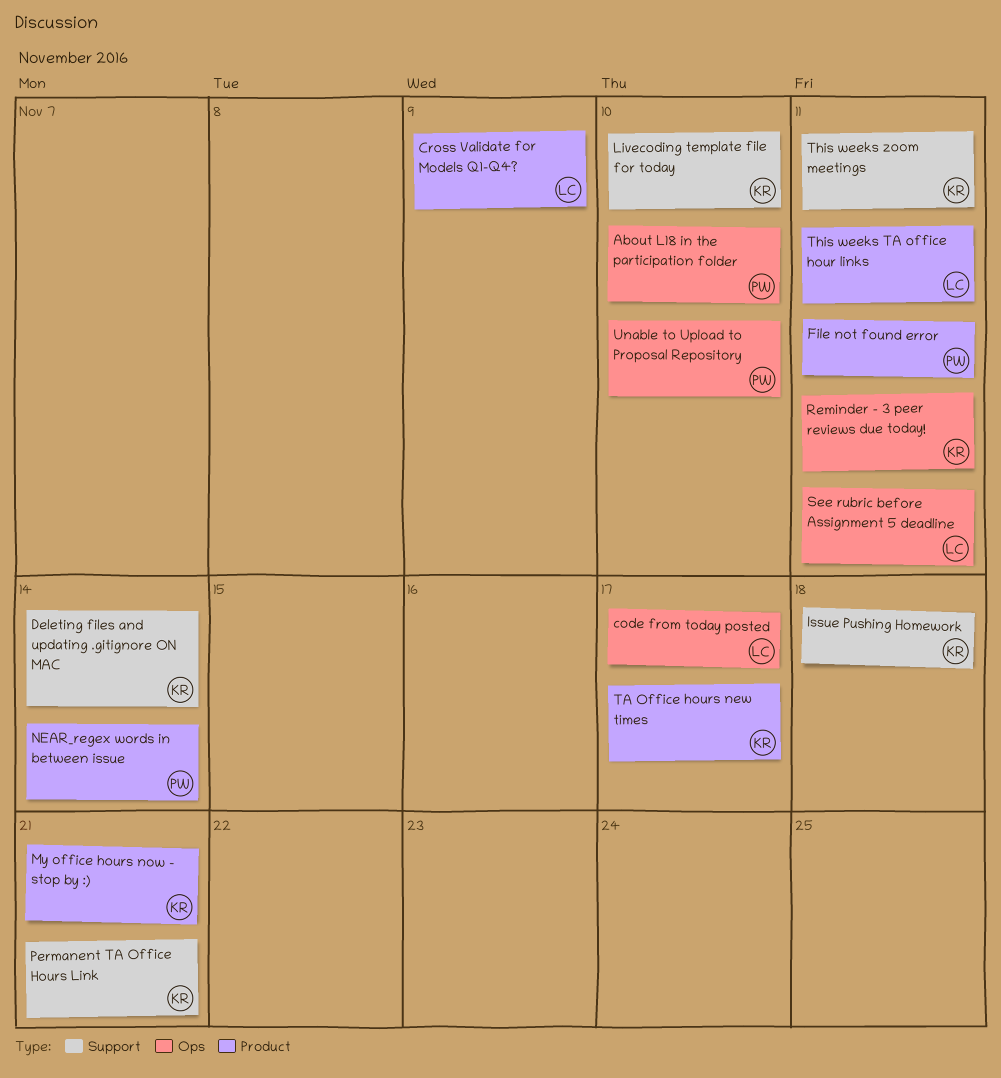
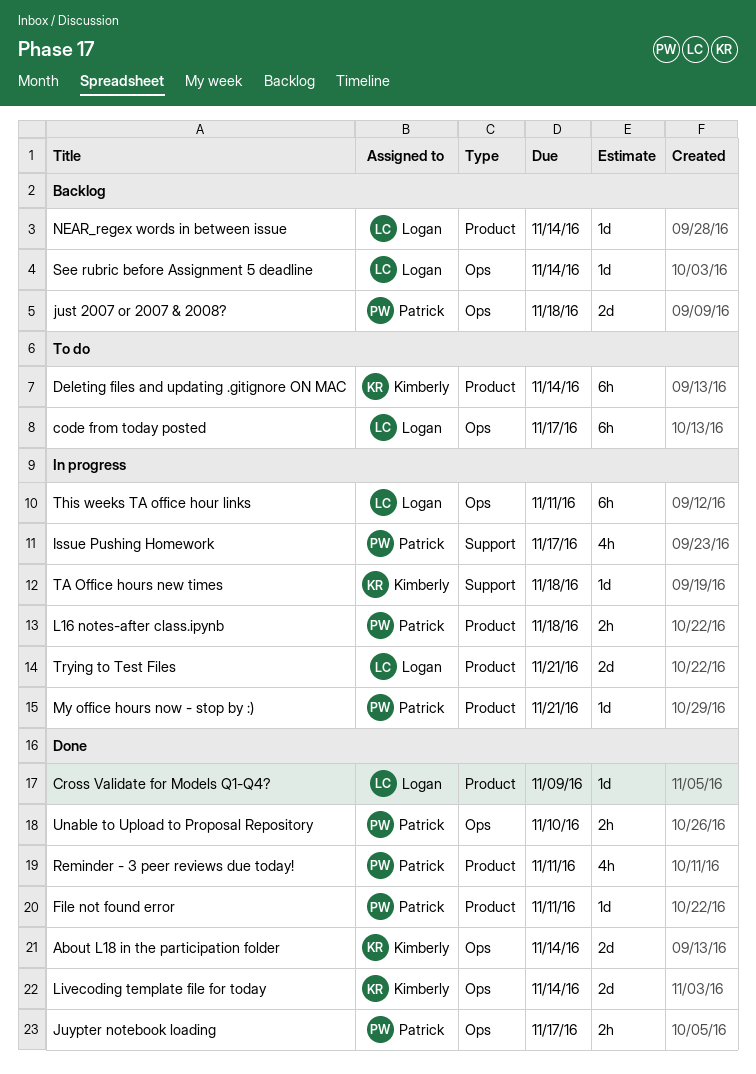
About L18 in the participation folder, owner: Patrick -> Kimberly
About L18 in the participation folder, due: Nov 10 -> Nov 14
Deleting files and updating .gitignore ON MAC, label: Support -> Product
Issue Pushing Homework, owner: Kimberly -> Patrick
Issue Pushing Homework, due: Nov 18 -> Nov 17
just 2007 or 2007 & 2008?: none -> present
Juypter notebook loading: none -> present
L16 notes-after class.ipynb: none -> present
Livecoding template file for today, label: Support -> Ops
Livecoding template file for today, due: Nov 10 -> Nov 14
My office hours now - stop by :), owner: Kimberly -> Patrick
NEAR_regex words in between issue, owner: Patrick -> Logan
Permanent TA Office Hours Link: present -> none
Reminder - 3 peer reviews due today!, owner: Kimberly -> Patrick
Reminder - 3 peer reviews due today!, label: Ops -> Product
See rubric before Assignment 5 deadline, due: Nov 11 -> Nov 14
TA Office hours new times, label: Product -> Support
TA Office hours new times, due: Nov 17 -> Nov 18
This weeks TA office hour links, label: Product -> Ops
This weeks zoom meetings: present -> none
Trying to Test Files: none -> present

